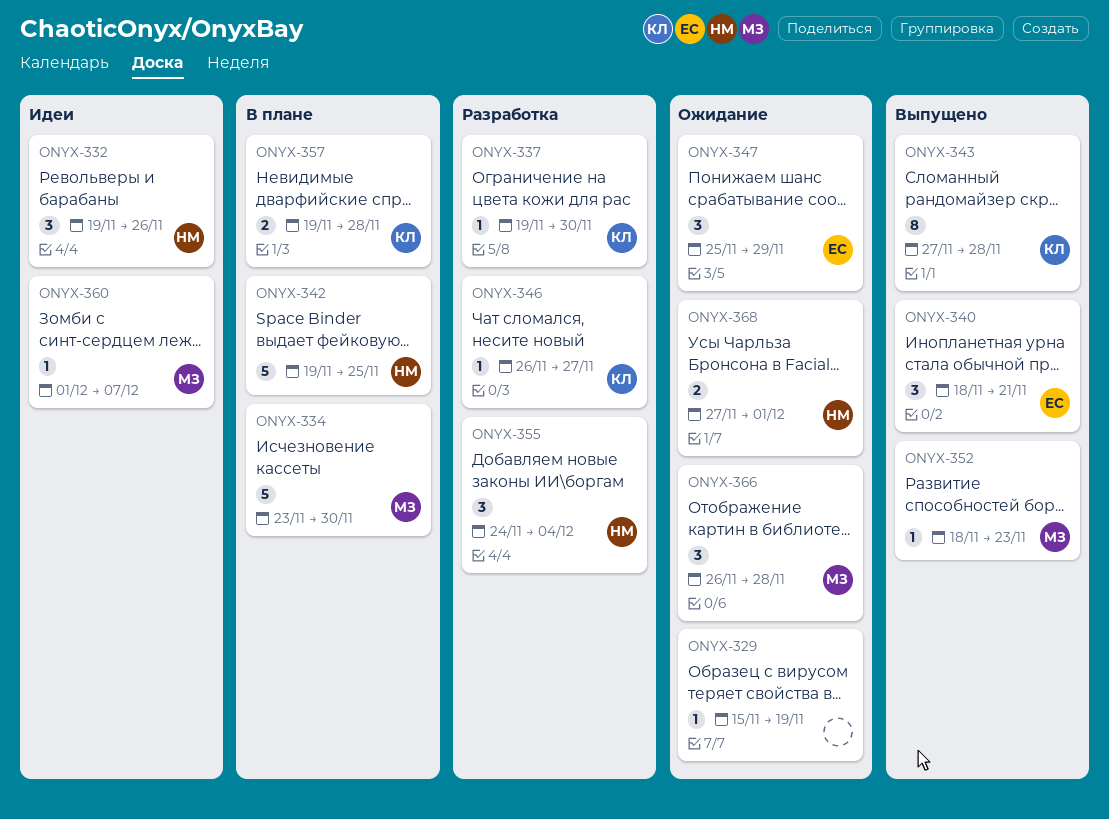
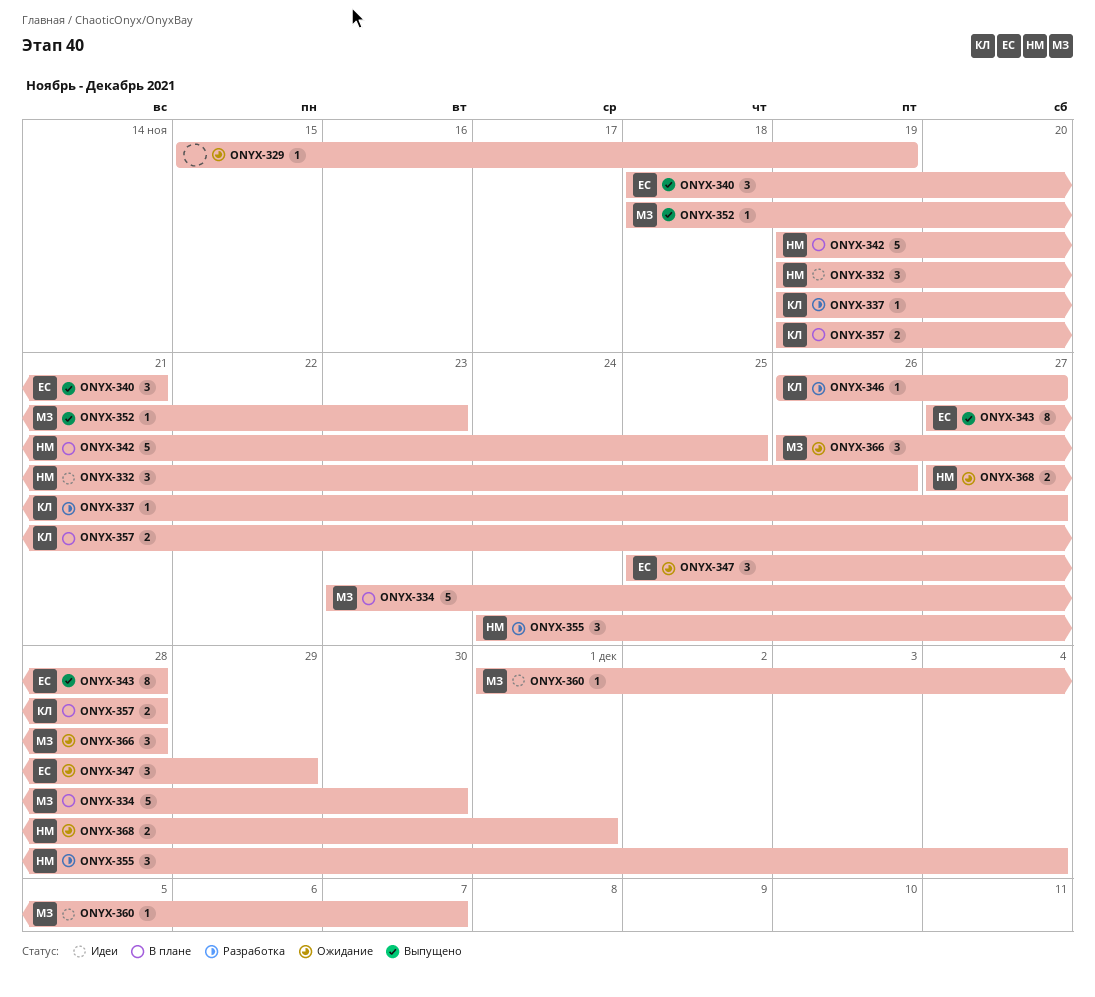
ONYX-337, due: Nov 30 -> Nov 27
ONYX-343, owner: КЛ -> ЕС

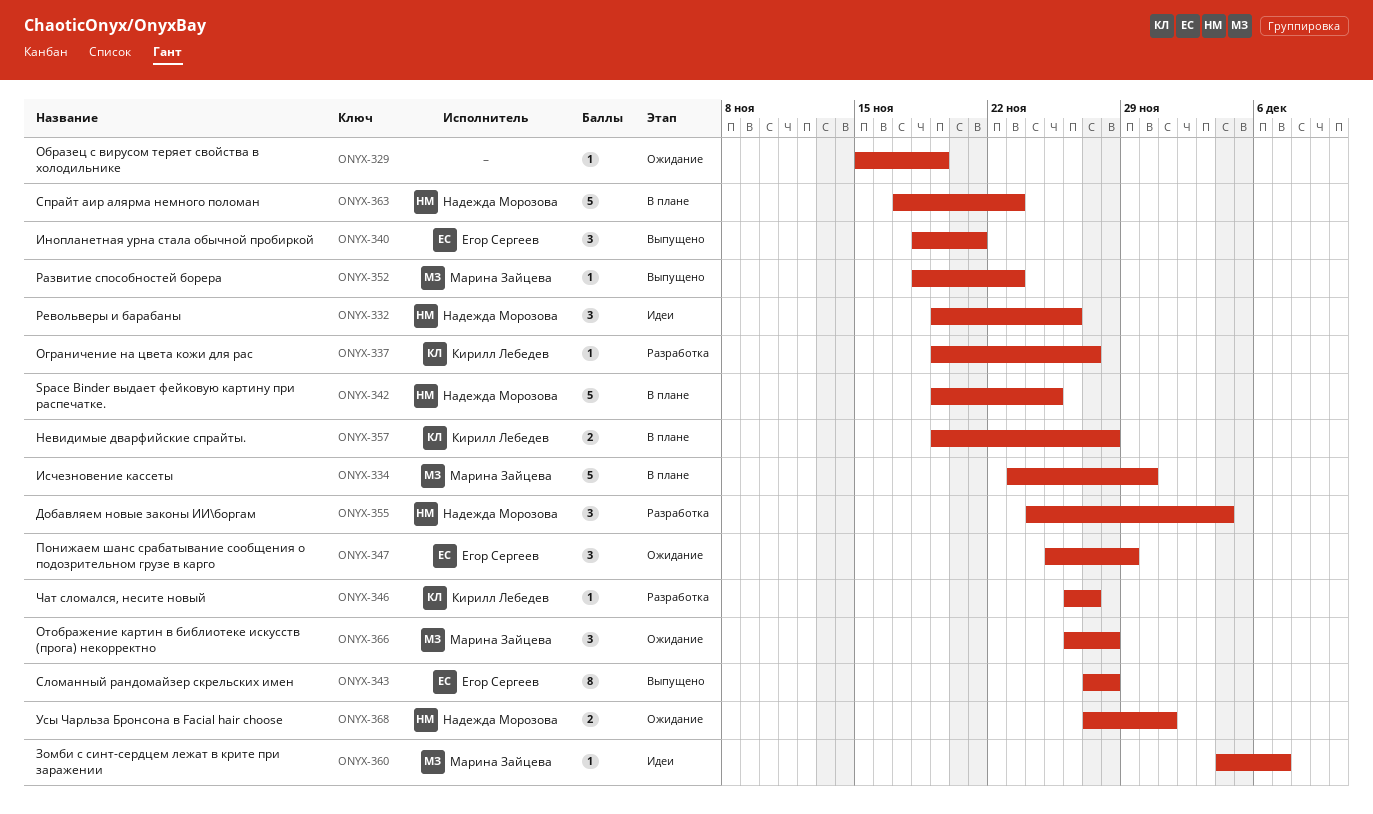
ONYX-360, start: Dec 1 -> Dec 4
ONYX-363: none -> present

